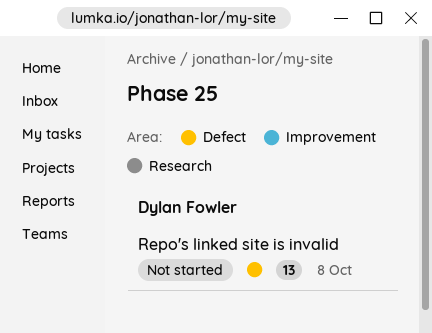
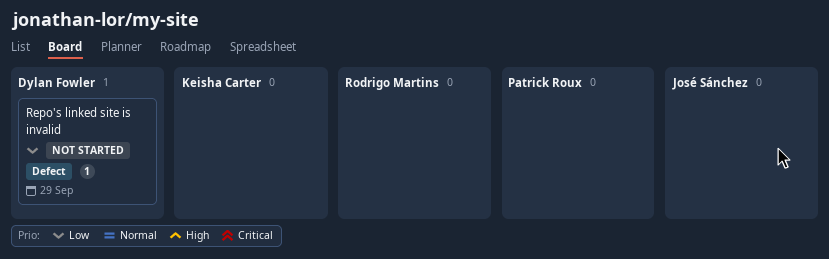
Repo's linked site is invalid, estimate: 13 -> 1
Repo's linked site is invalid, due: Oct 8 -> Sep 29

